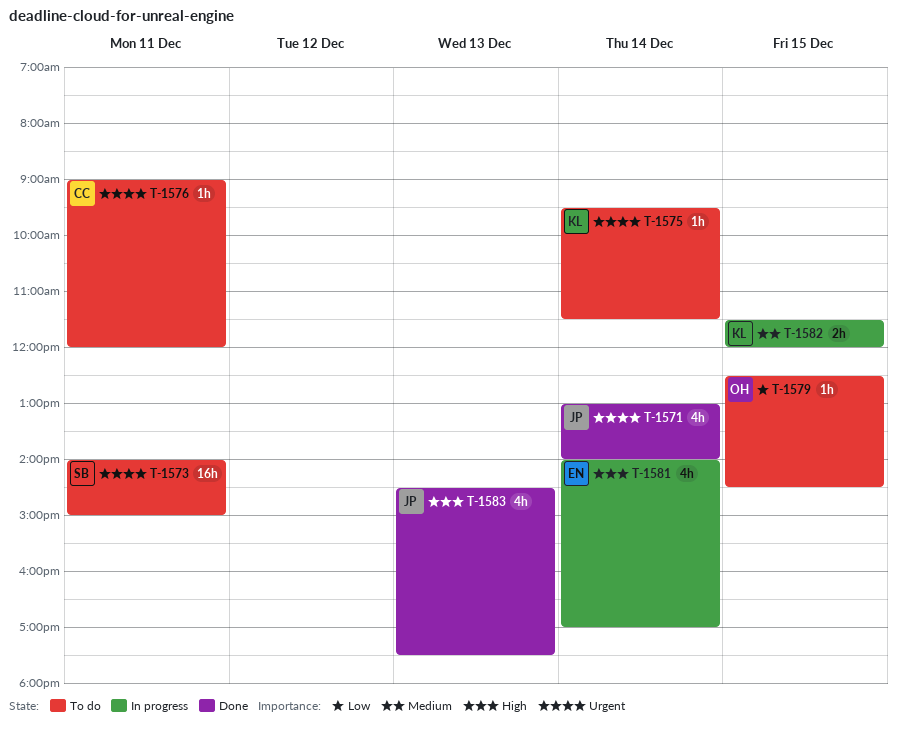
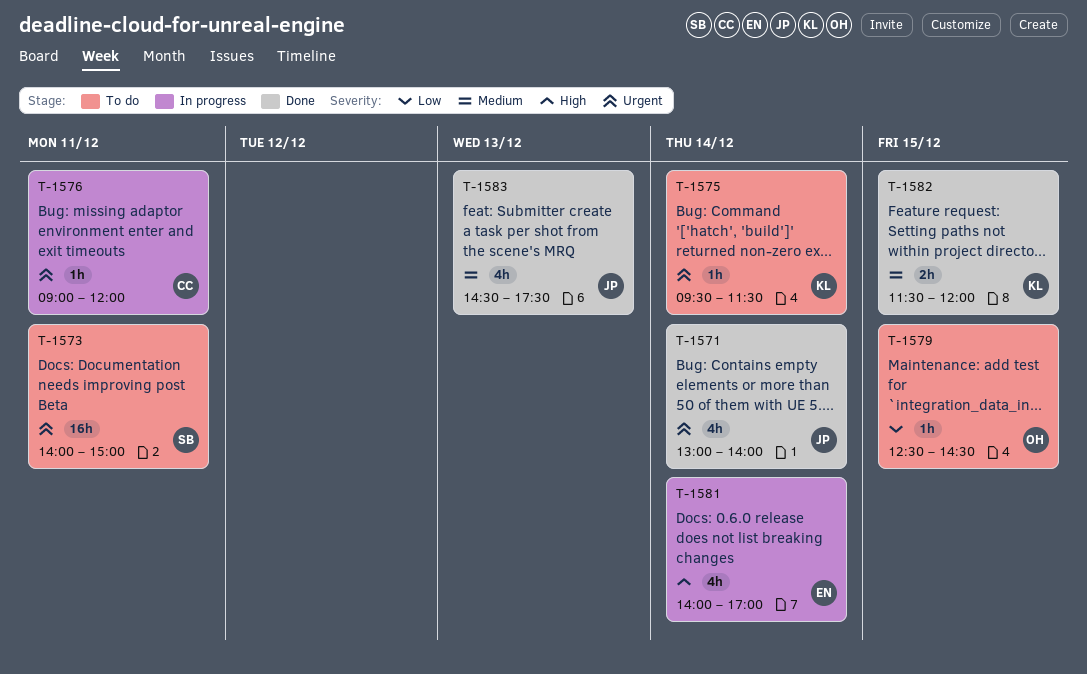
T-1576, status: To do -> In progress
T-1582, status: In progress -> Done
T-1583, priority: High -> Medium

